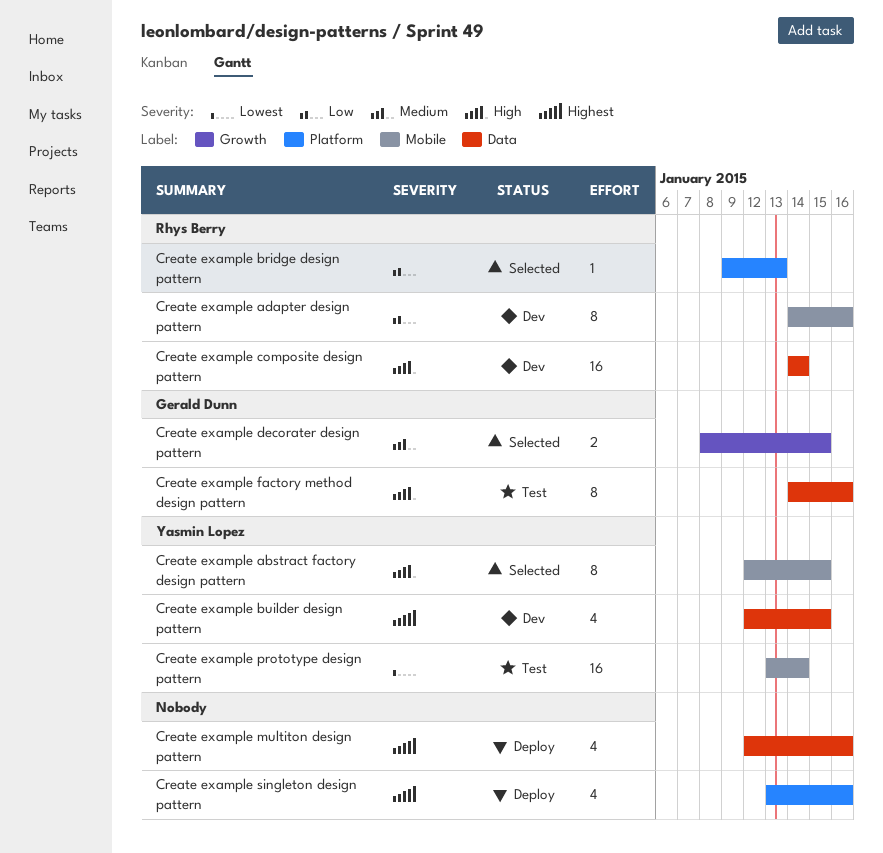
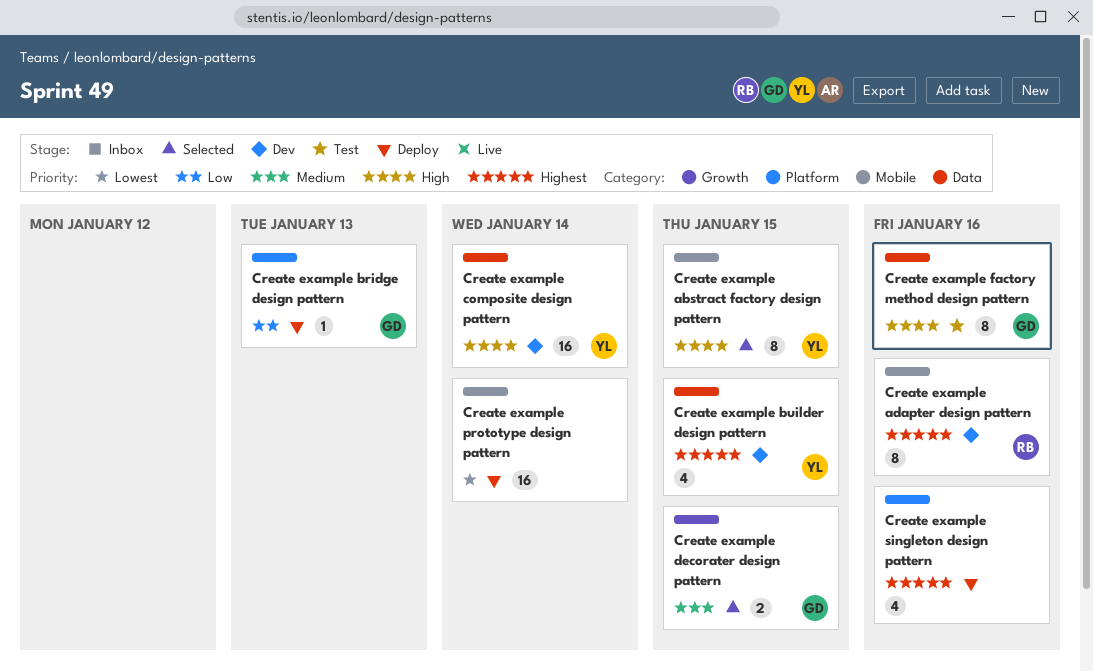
Create example adapter design pattern, priority: Low -> Highest
Create example bridge design pattern, status: Selected -> Deploy
Create example bridge design pattern, owner: Rhys Berry -> Gerald Dunn
Create example composite design pattern, owner: Rhys Berry -> Yasmin Lopez
Create example multiton design pattern: present -> none
Create example prototype design pattern, status: Test -> Deploy
Create example prototype design pattern, owner: Yasmin Lopez -> none

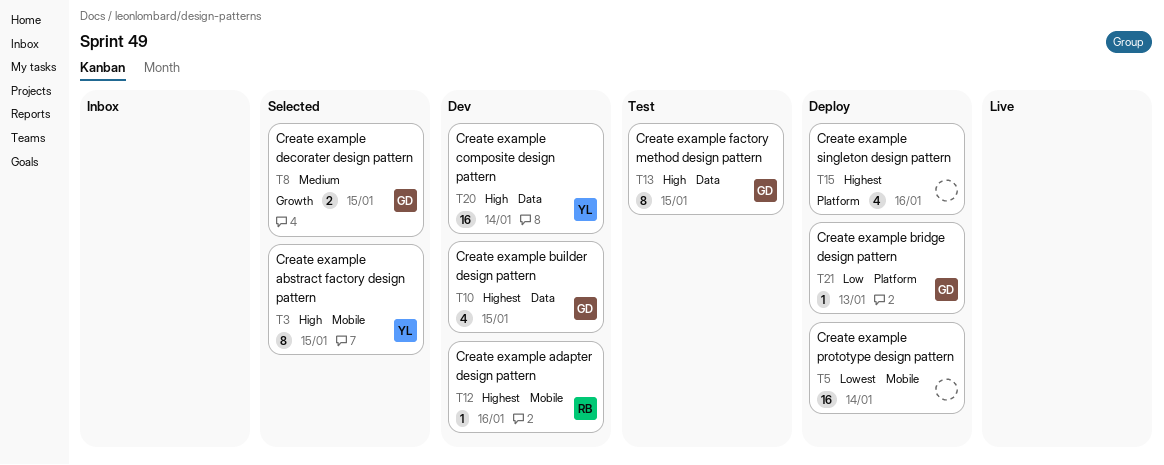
Create example adapter design pattern, estimate: 8 -> 1
Create example builder design pattern, owner: YL -> GD
Create example factory method design pattern, due: Jan 16 -> Jan 15

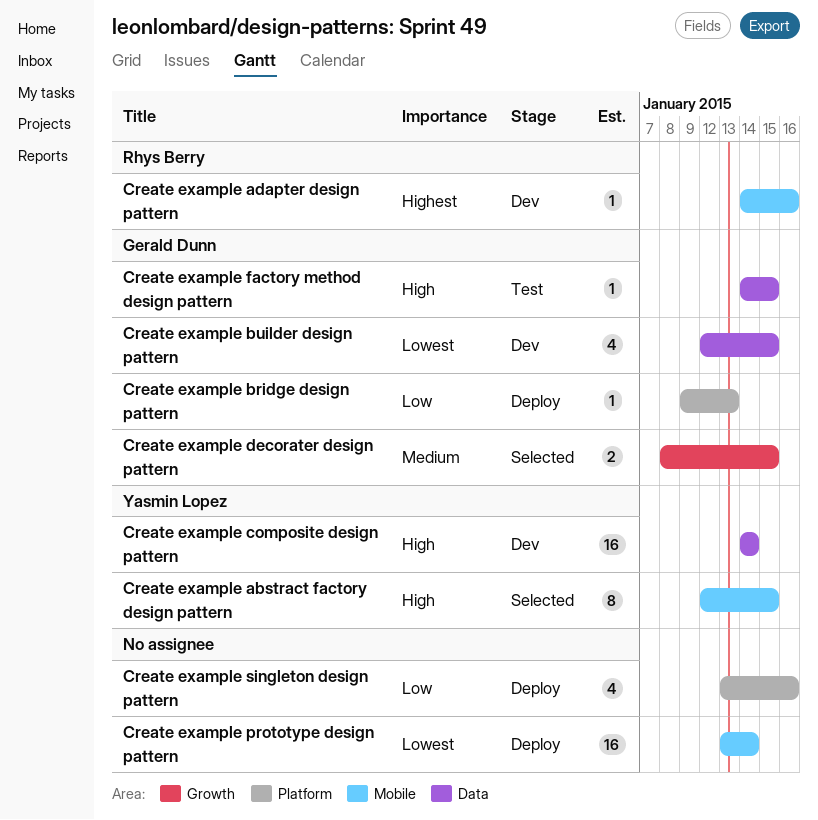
Create example builder design pattern, priority: Highest -> Lowest
Create example factory method design pattern, estimate: 8 -> 1
Create example singleton design pattern, priority: Highest -> Low

